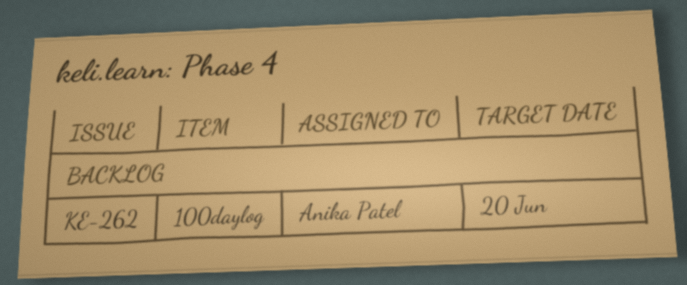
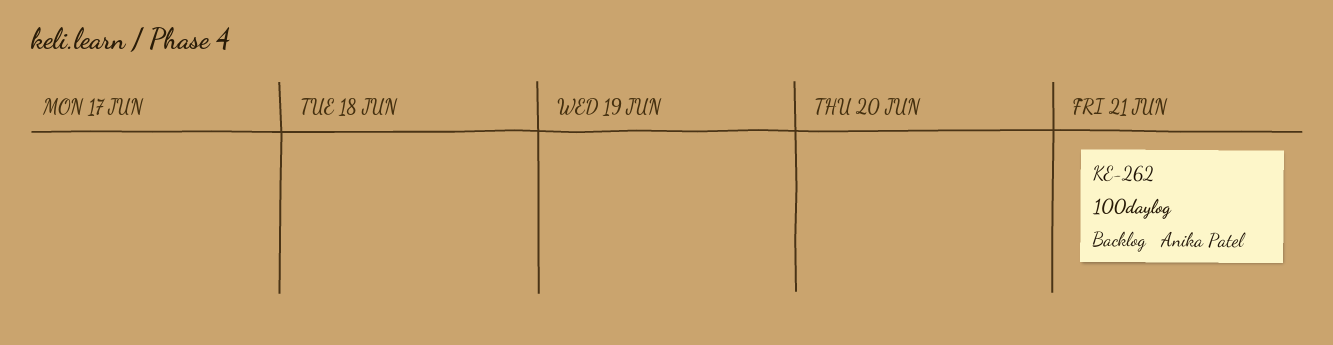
KE-262, due: Jun 20 -> Jun 21

